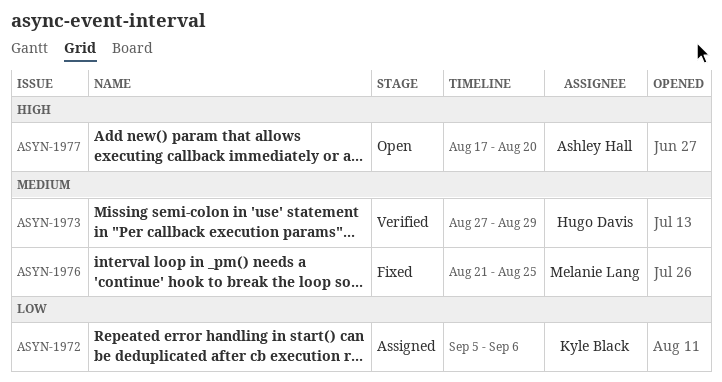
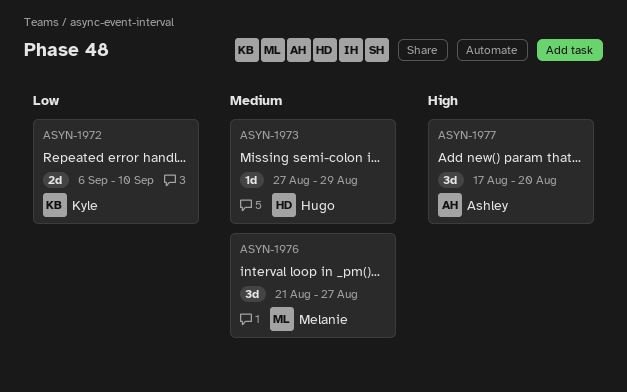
ASYN-1972, start: Sep 5 -> Sep 6
ASYN-1972, due: Sep 6 -> Sep 10
ASYN-1976, due: Aug 25 -> Aug 27

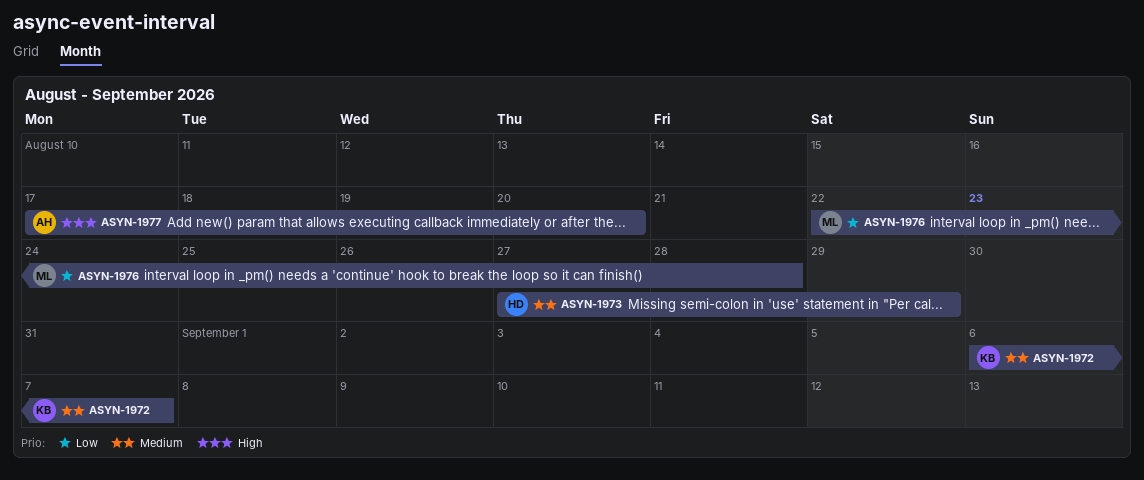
ASYN-1972, priority: Low -> Medium
ASYN-1972, due: Sep 10 -> Sep 7
ASYN-1976, priority: Medium -> Low
ASYN-1976, start: Aug 21 -> Aug 22
ASYN-1976, due: Aug 27 -> Aug 28

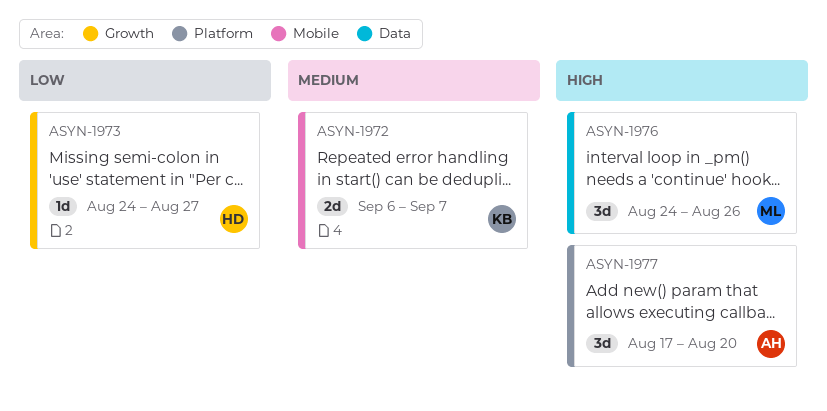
ASYN-1973, priority: Medium -> Low
ASYN-1973, start: Aug 27 -> Aug 24
ASYN-1973, due: Aug 29 -> Aug 27
ASYN-1976, priority: Low -> High
ASYN-1976, start: Aug 22 -> Aug 24
ASYN-1976, due: Aug 28 -> Aug 26

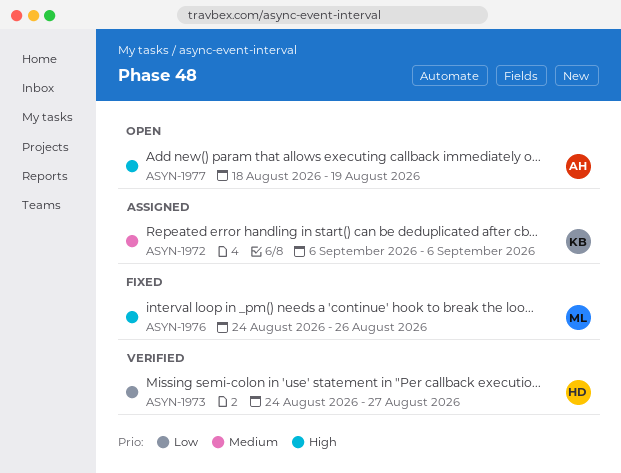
ASYN-1972, due: Sep 7 -> Sep 6
ASYN-1977, start: Aug 17 -> Aug 18
ASYN-1977, due: Aug 20 -> Aug 19

